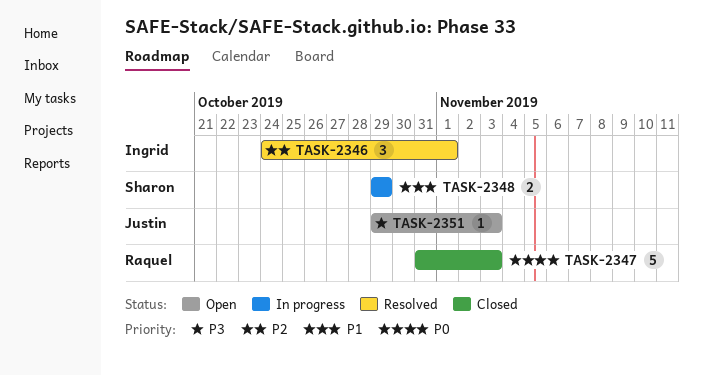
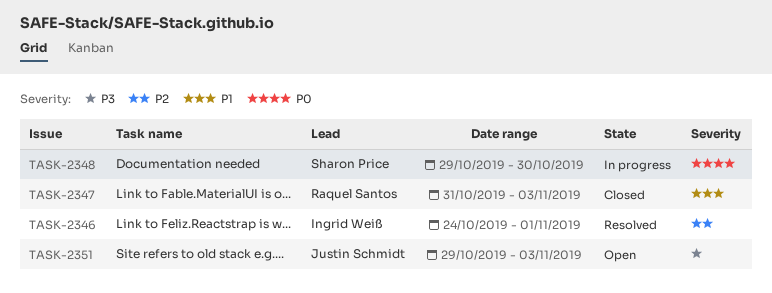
TASK-2347, priority: P0 -> P1
TASK-2348, priority: P1 -> P0
TASK-2348, due: Oct 29 -> Oct 30

